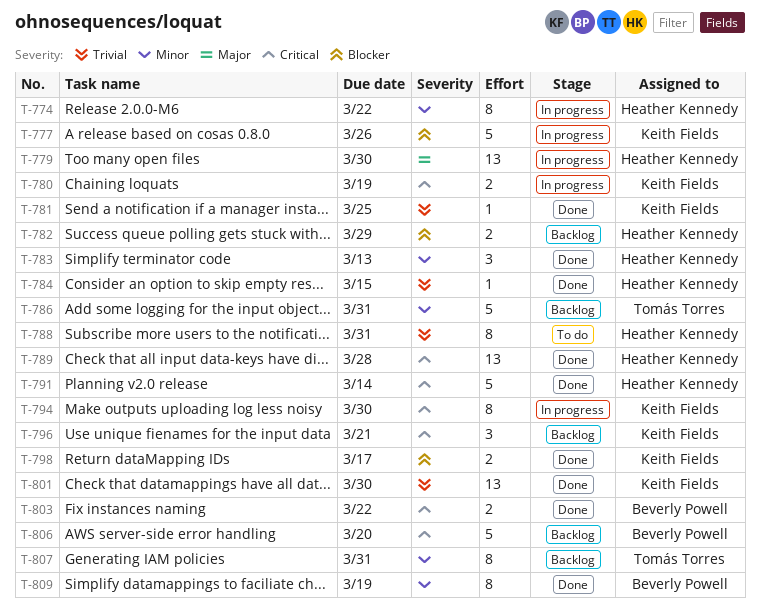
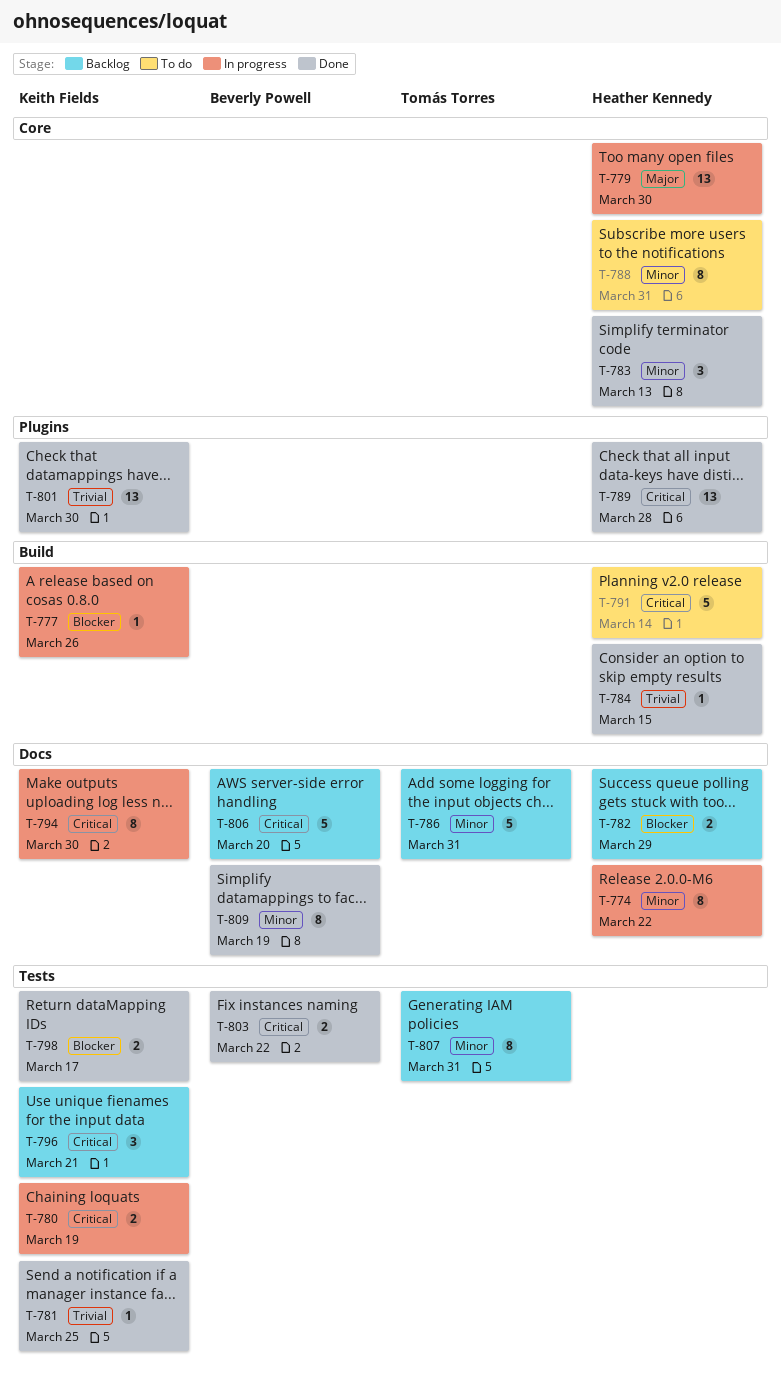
T-777, estimate: 5 -> 1
T-788, priority: Trivial -> Minor
T-791, status: Done -> To do

